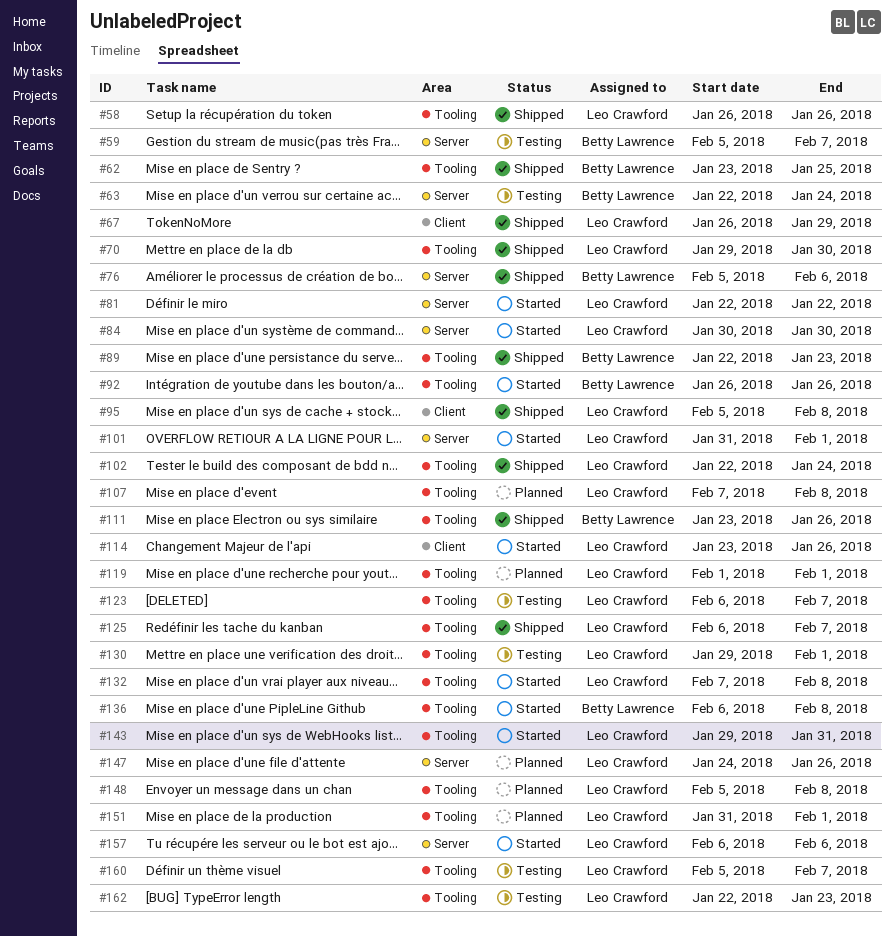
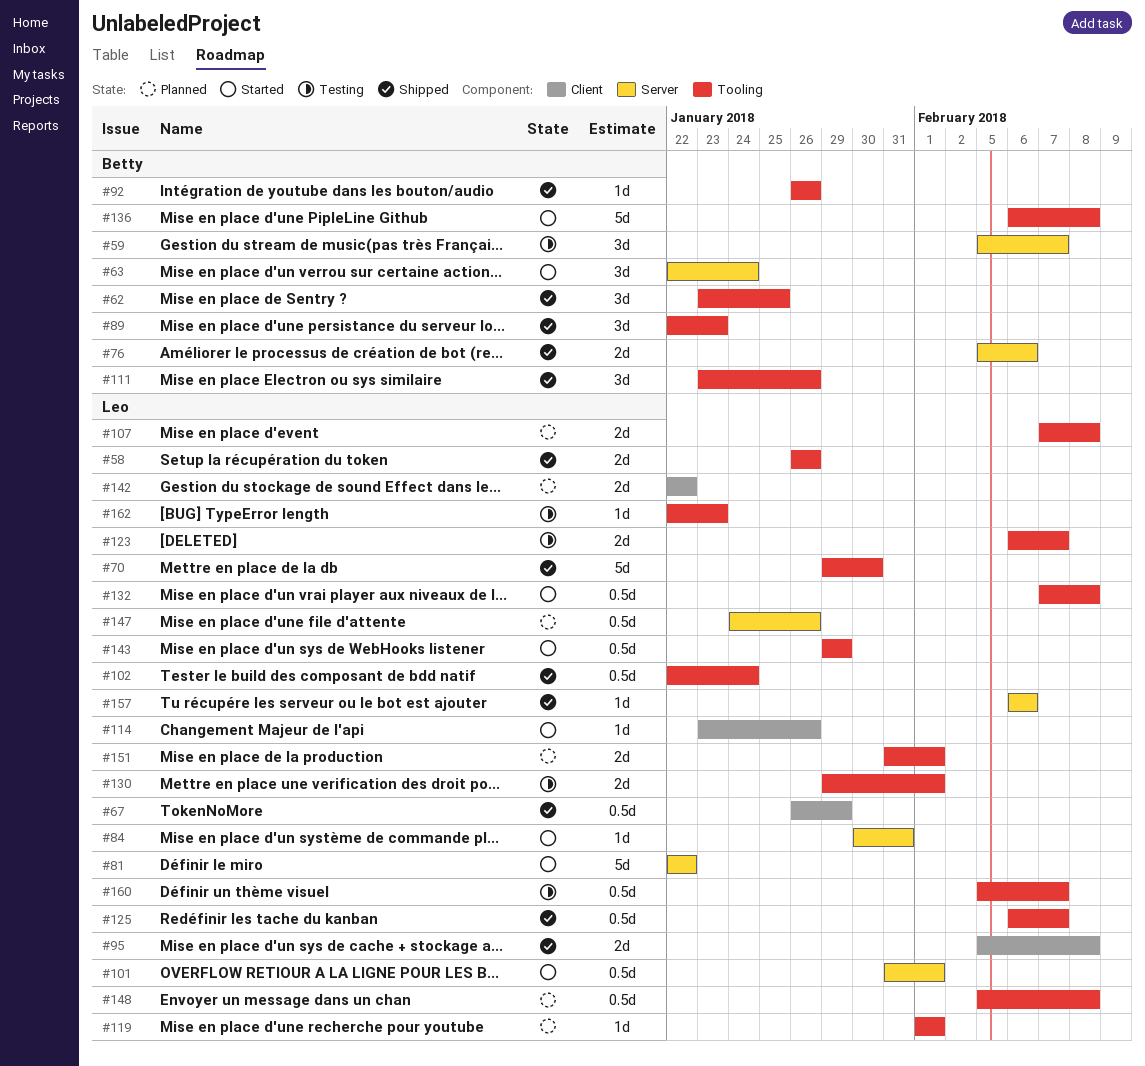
#63, status: Testing -> Started
#84, due: Jan 30 -> Jan 31
#92, status: Started -> Shipped
#142: none -> present
#143, due: Jan 31 -> Jan 29
#157, status: Started -> Shipped

